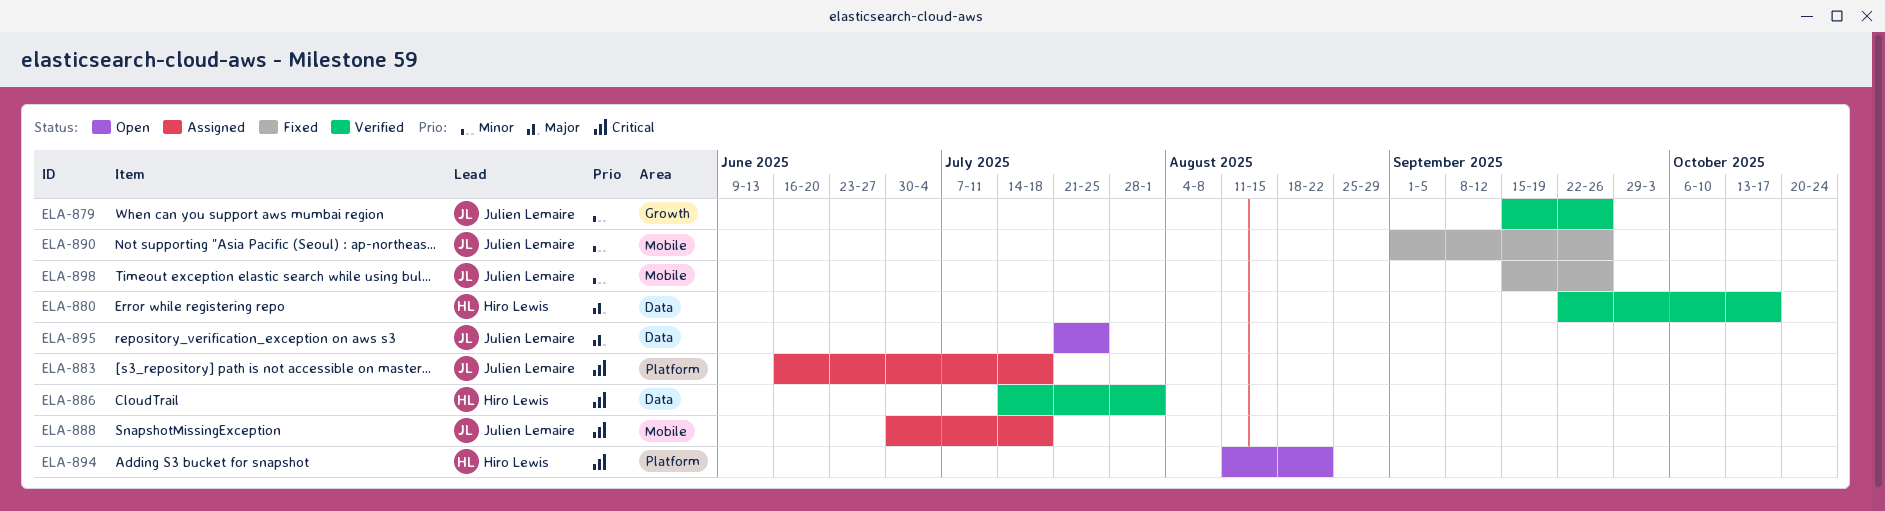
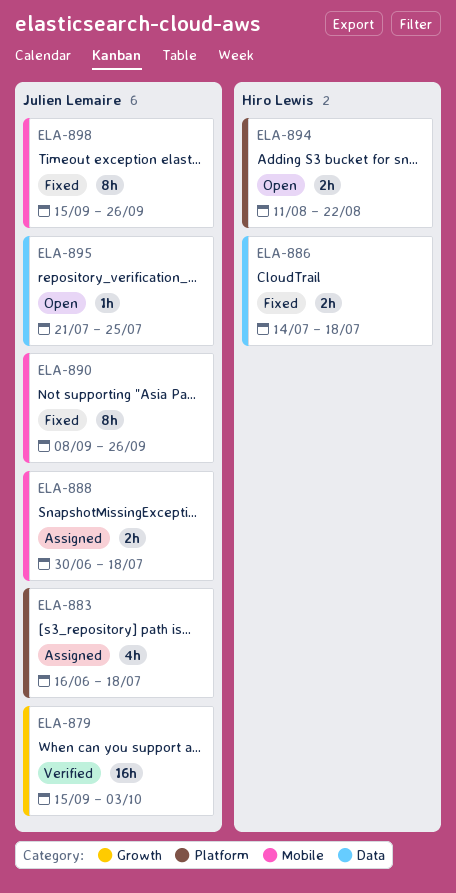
ELA-879, due: Sep 26 -> Oct 3
ELA-880: present -> none
ELA-886, status: Verified -> Fixed
ELA-886, due: Aug 1 -> Jul 18
ELA-890, start: Sep 1 -> Sep 8

